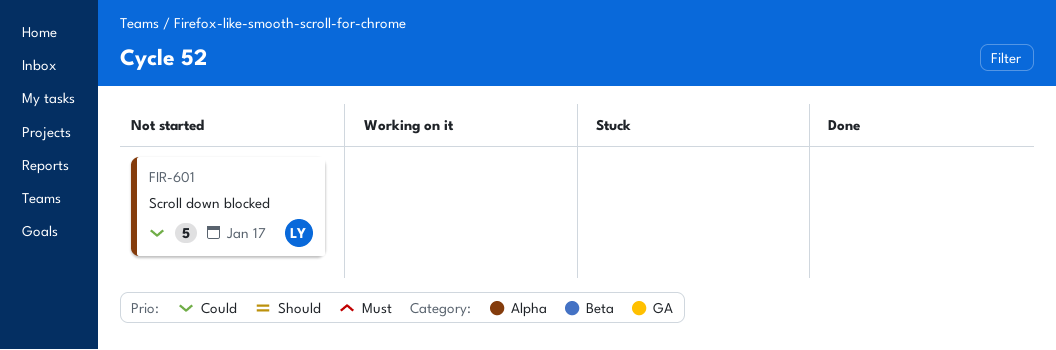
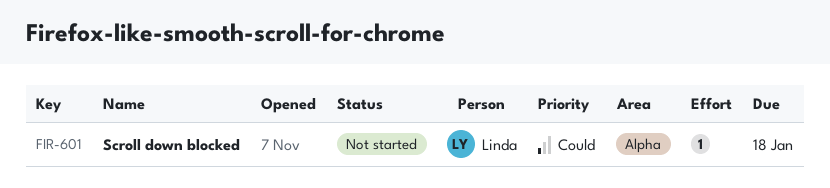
FIR-601, estimate: 5 -> 1
FIR-601, due: Jan 17 -> Jan 18

